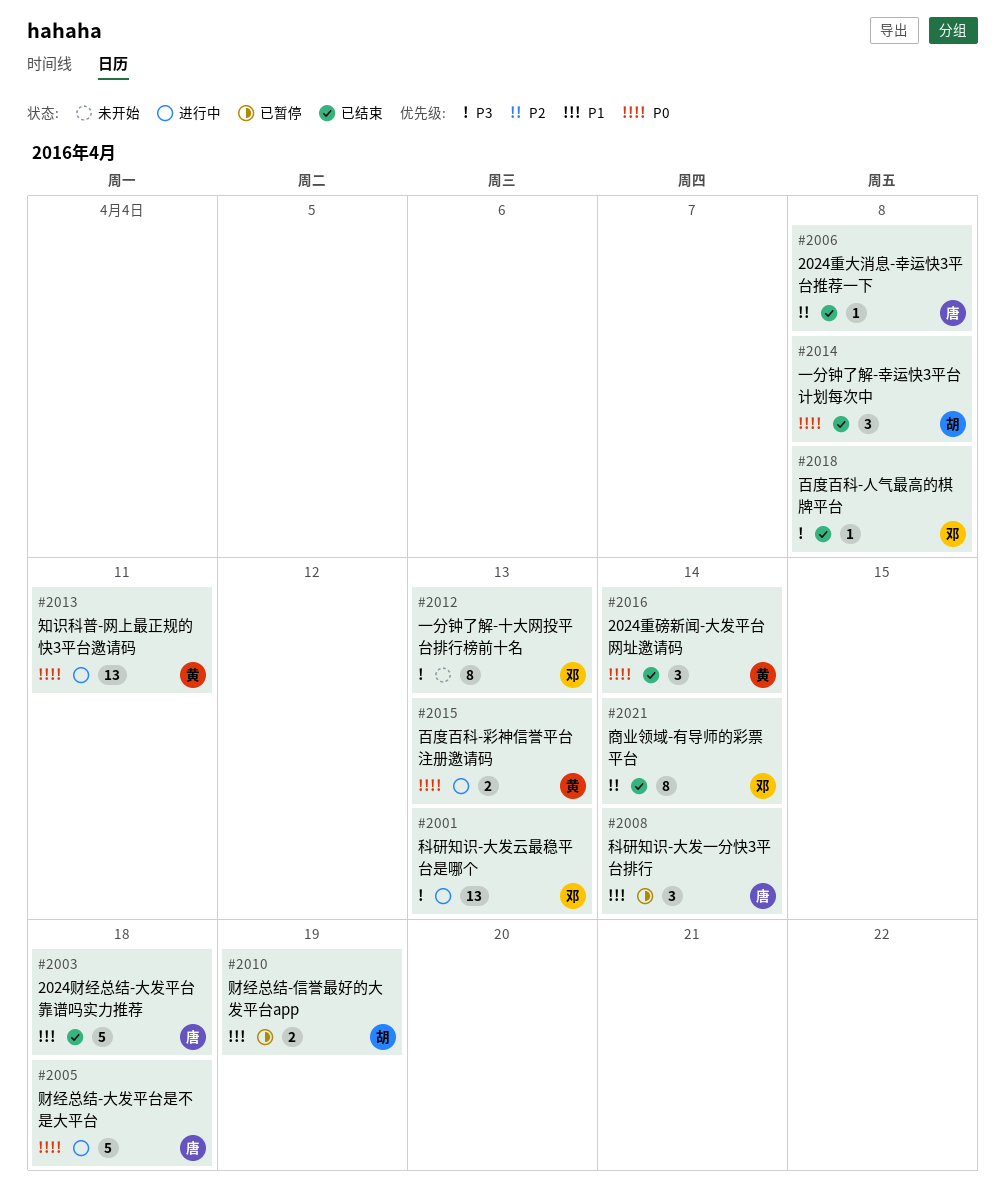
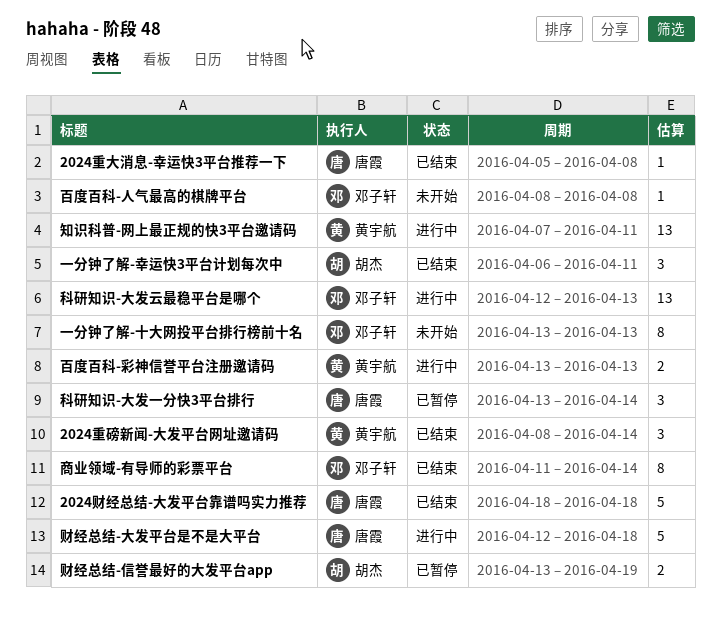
一分钟了解-幸运快3平台计划每次中, due: Apr 8 -> Apr 11
百度百科-人气最高的棋牌平台, status: 已结束 -> 未开始

